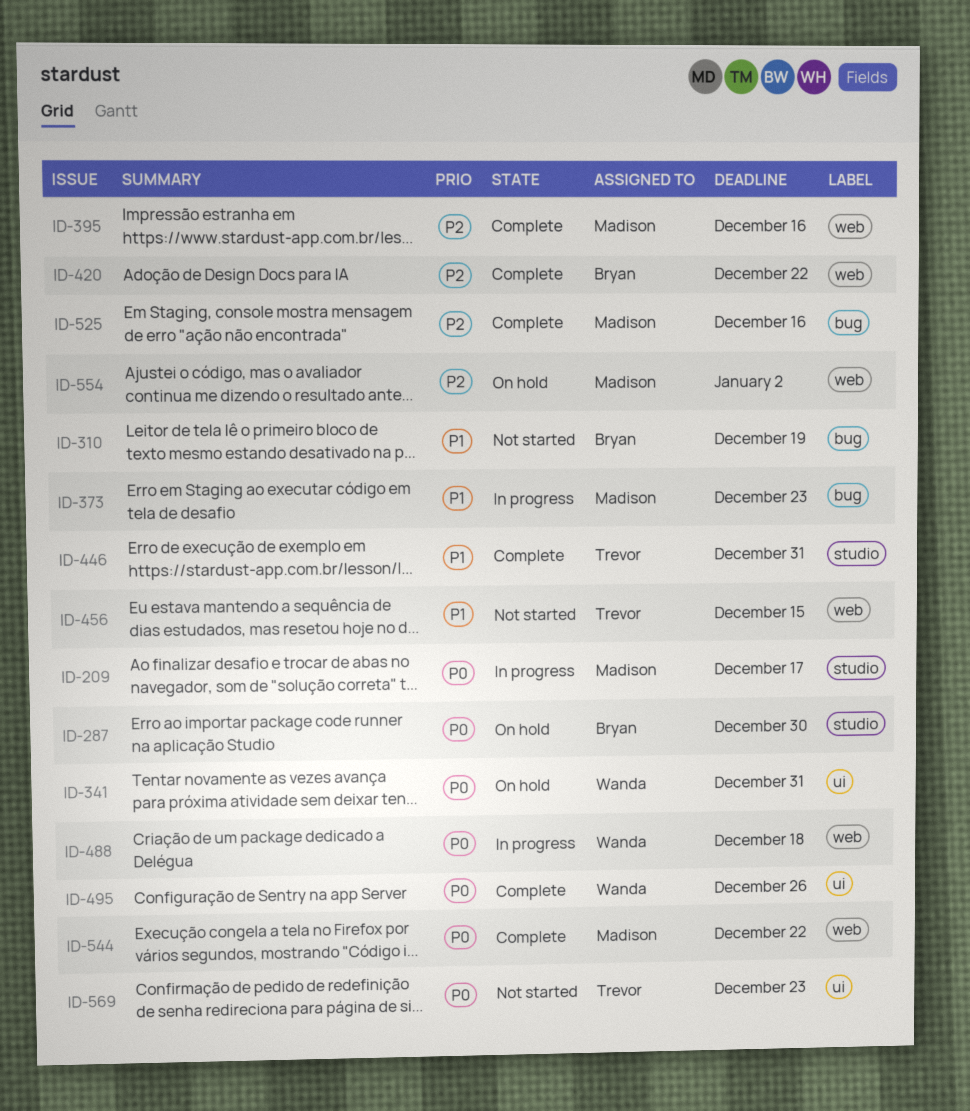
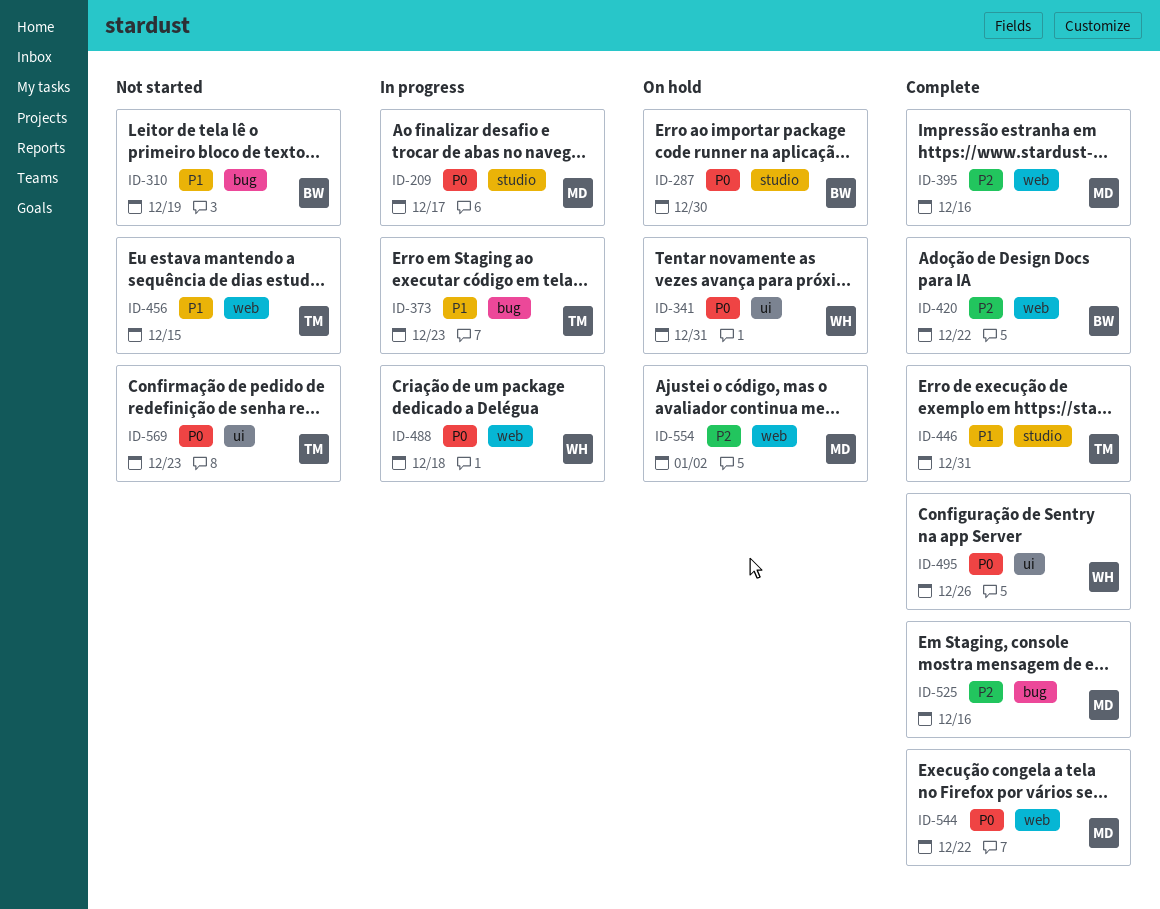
ID-373, owner: Madison -> Trevor

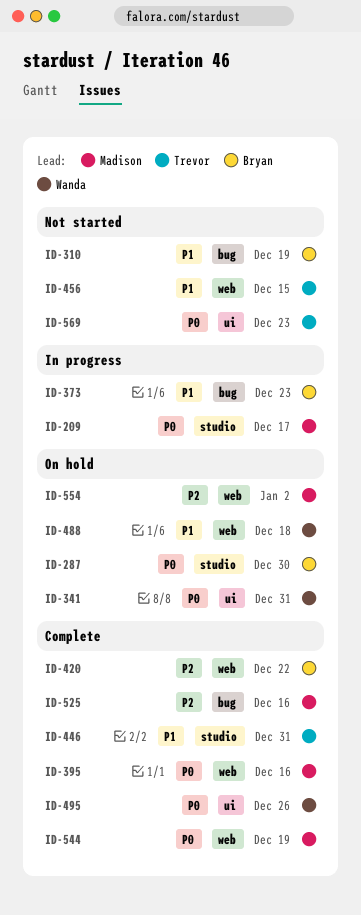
ID-373, owner: Trevor -> Bryan
ID-395, priority: P2 -> P0
ID-488, status: In progress -> On hold
ID-488, priority: P0 -> P1
ID-544, due: Dec 22 -> Dec 19

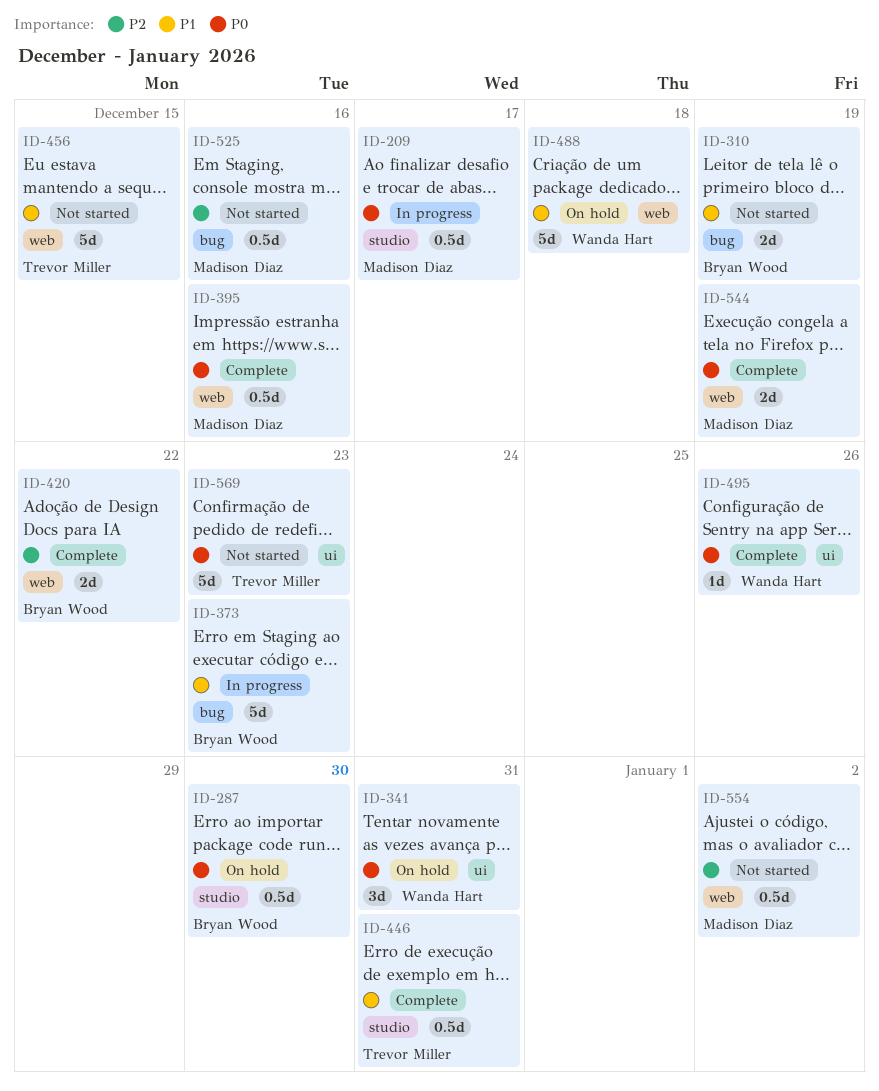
ID-525, status: Complete -> Not started
ID-554, status: On hold -> Not started

